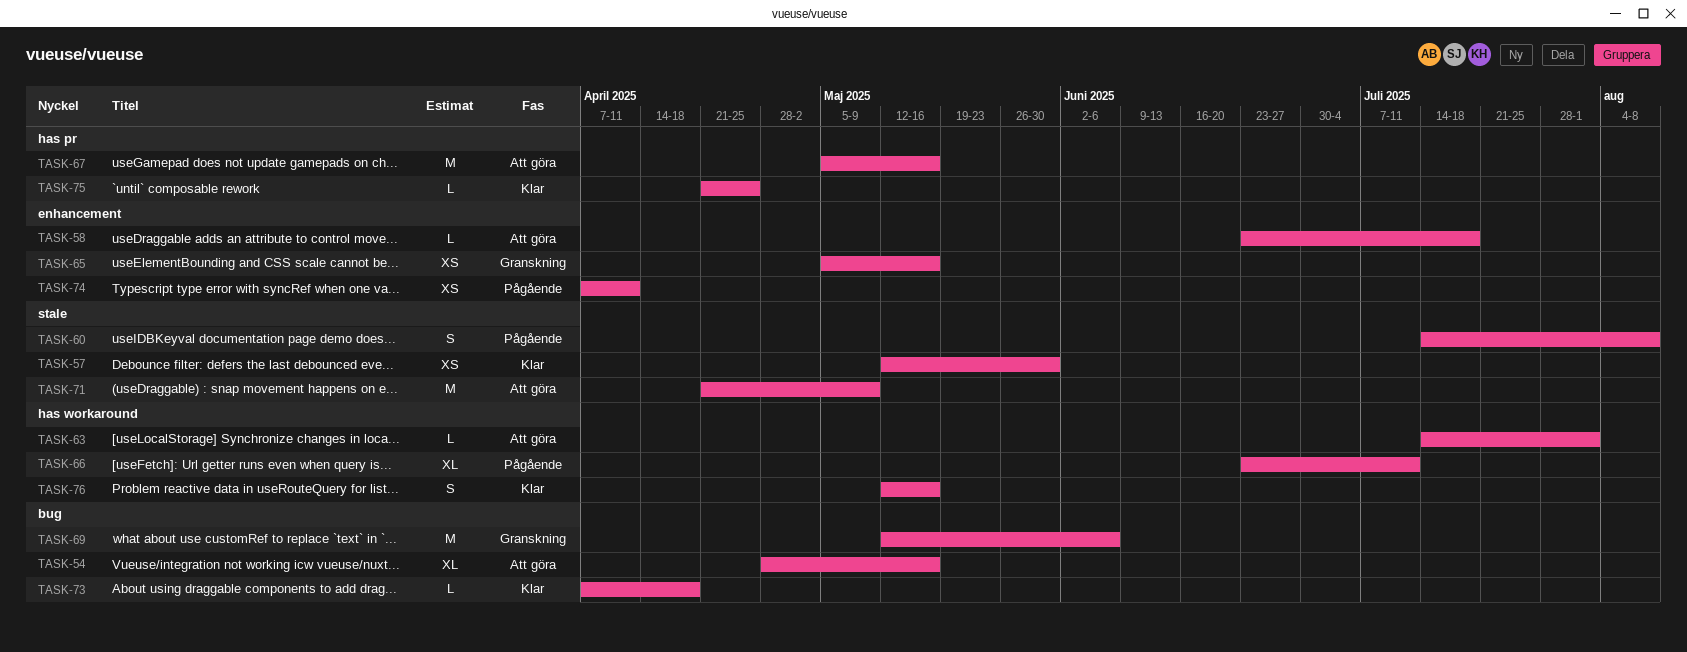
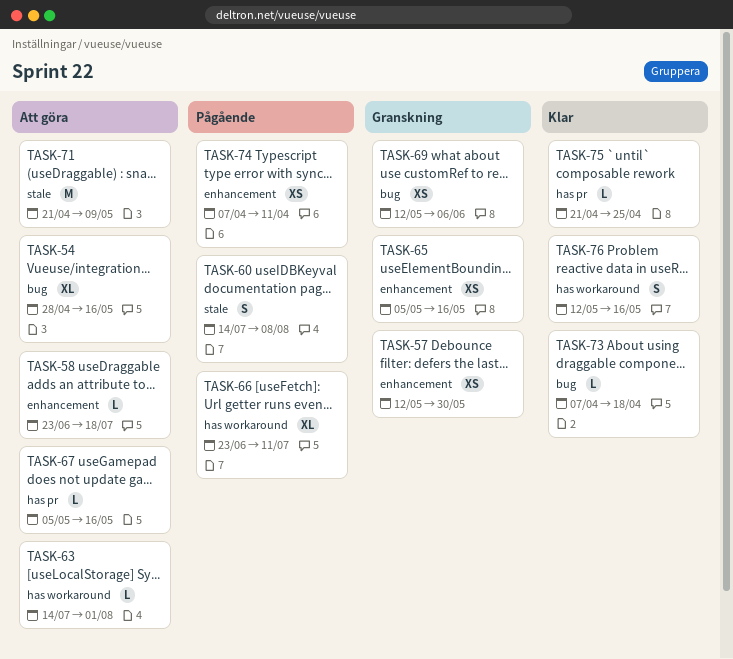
TASK-57, status: Klar -> Granskning
TASK-57, label: stale -> enhancement
TASK-67, estimate: M -> L
TASK-69, estimate: M -> XS

